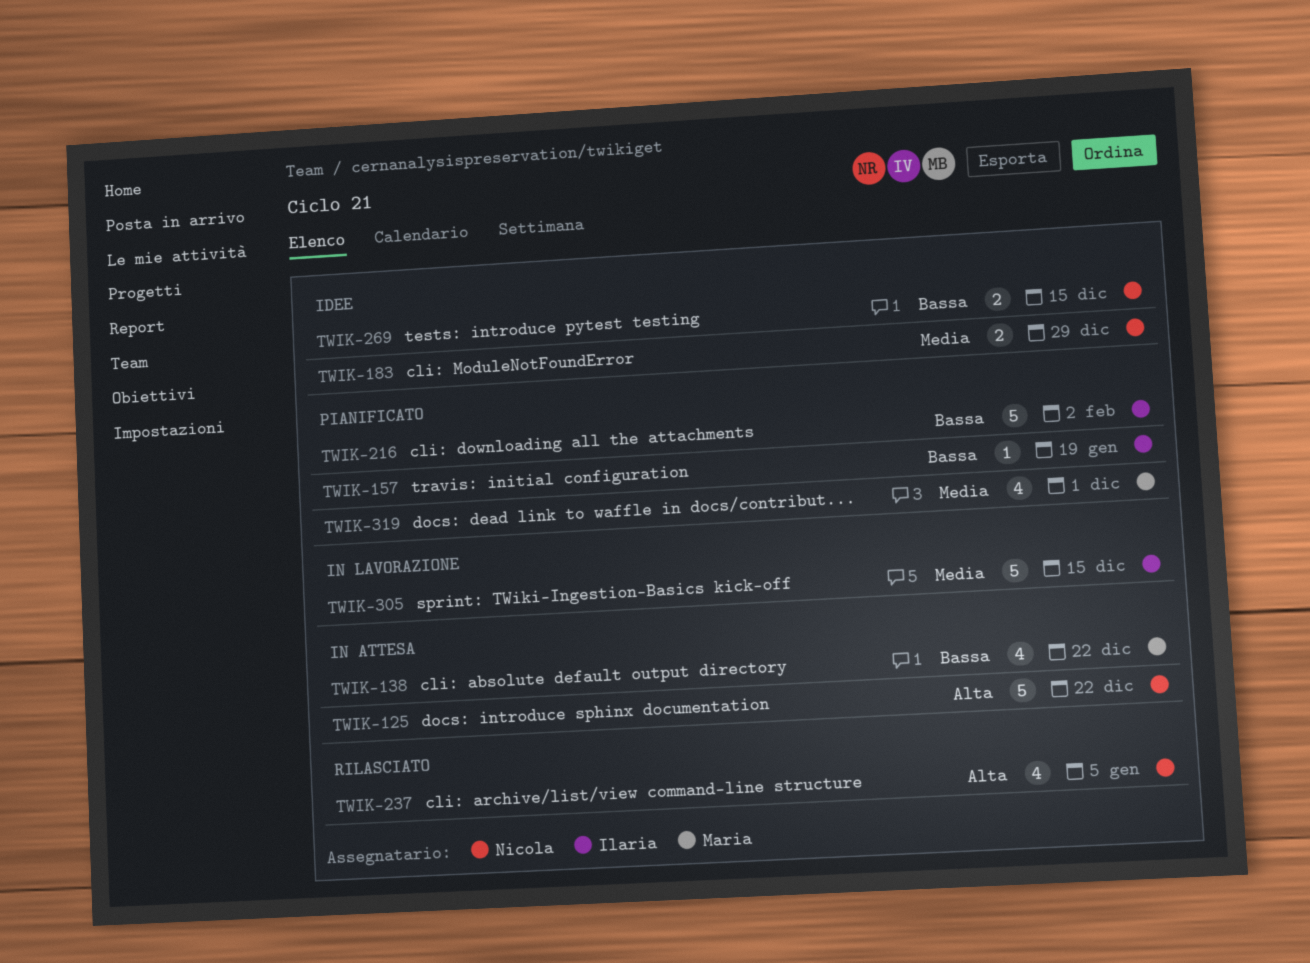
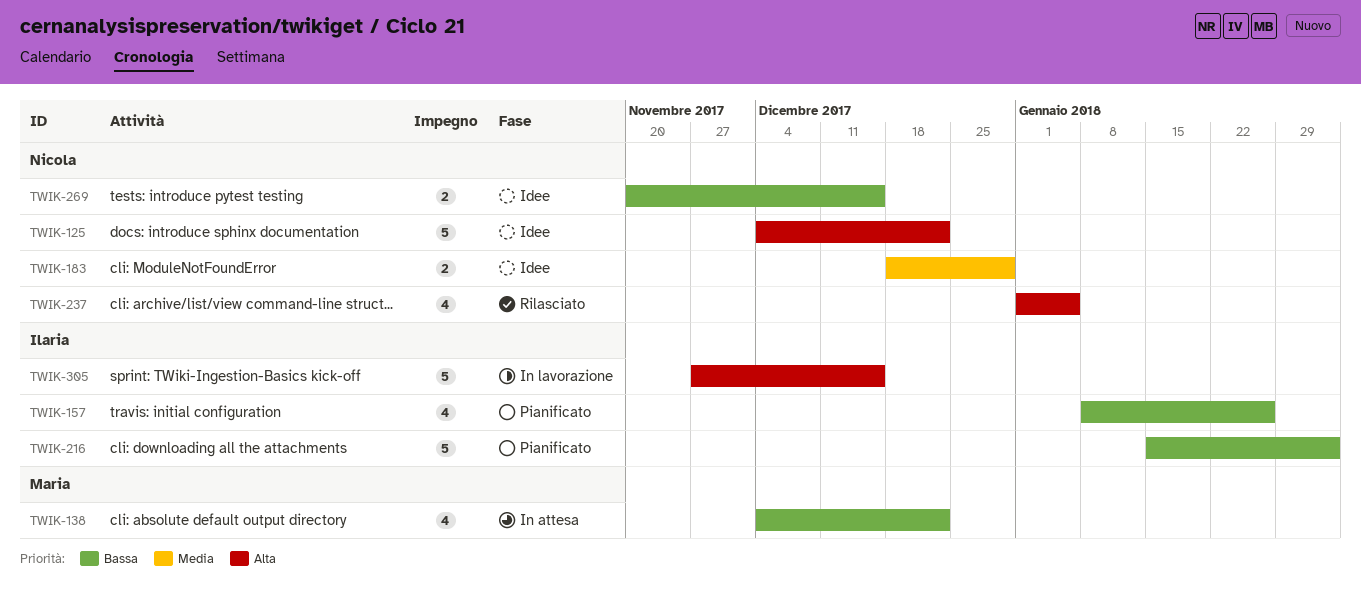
TWIK-125, status: In attesa -> Idee
TWIK-157, estimate: 1 -> 4
TWIK-157, due: Jan 19 -> Jan 26
TWIK-305, priority: Media -> Alta
TWIK-319: present -> none

